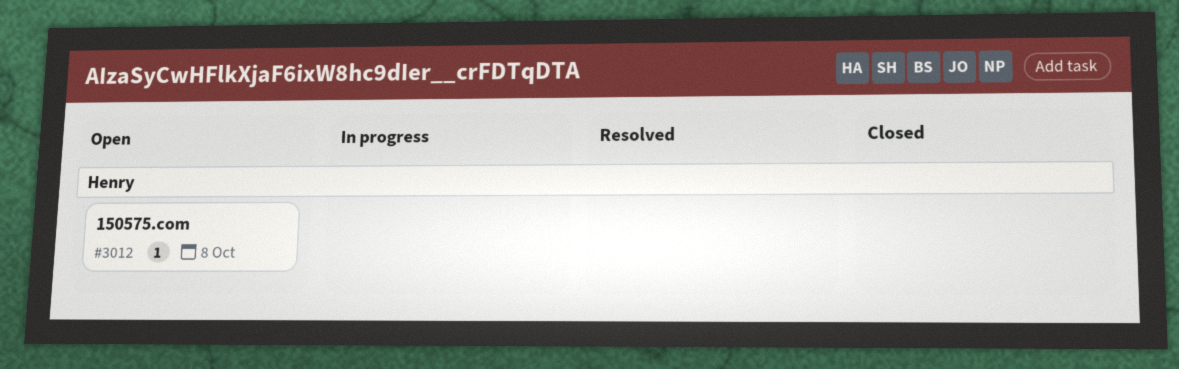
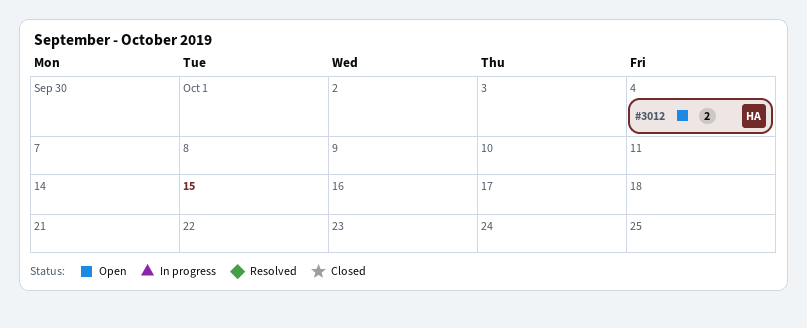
#3012, estimate: 1 -> 2
#3012, due: Oct 8 -> Oct 4

